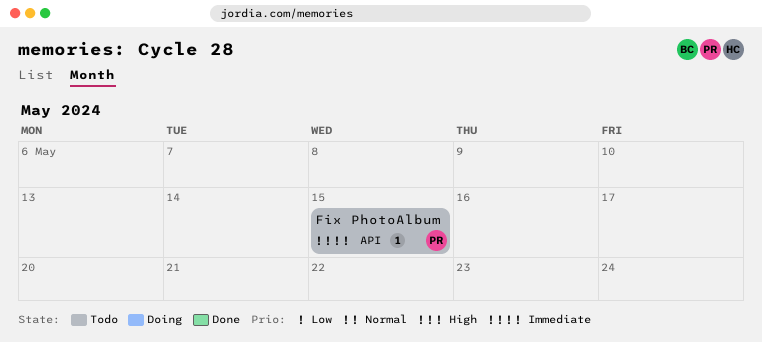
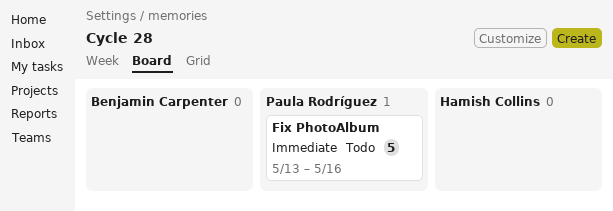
Fix PhotoAlbum, estimate: 1 -> 5
Fix PhotoAlbum, due: May 15 -> May 16

